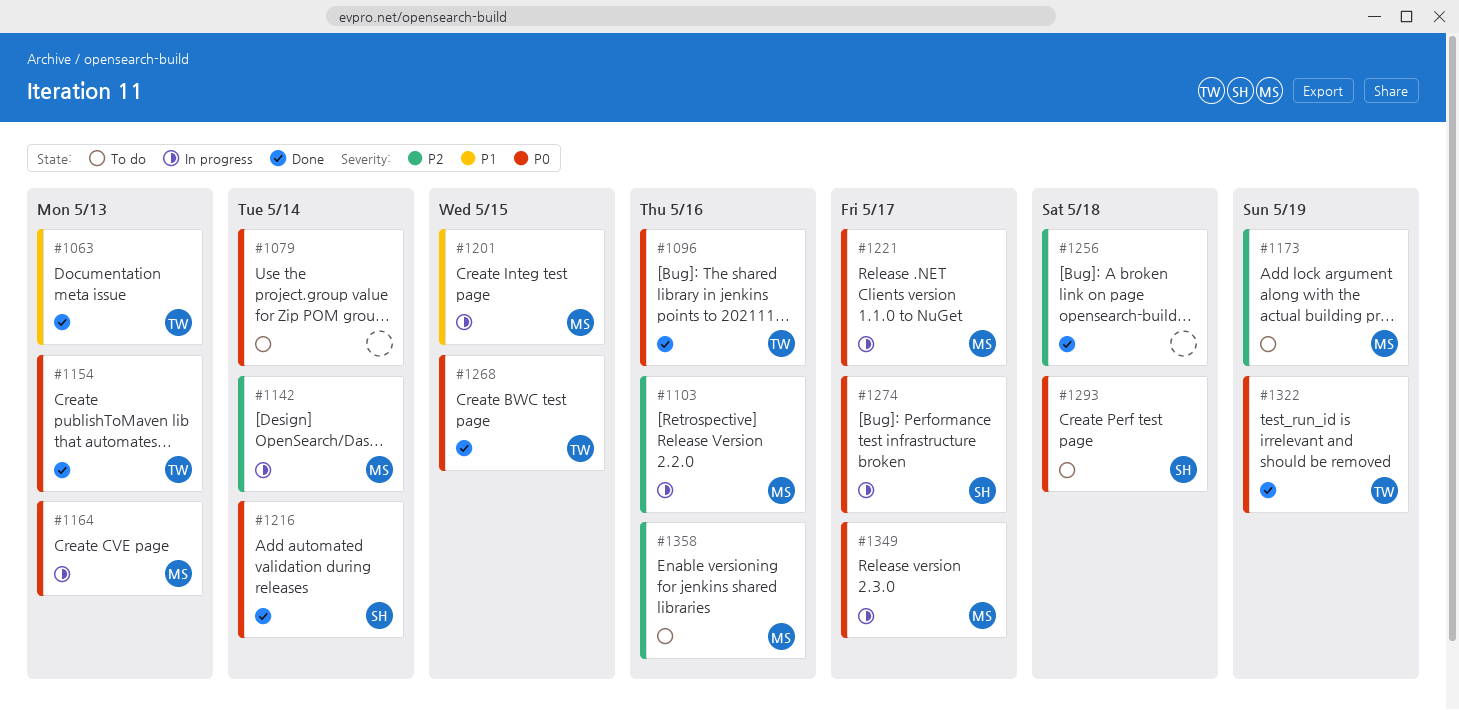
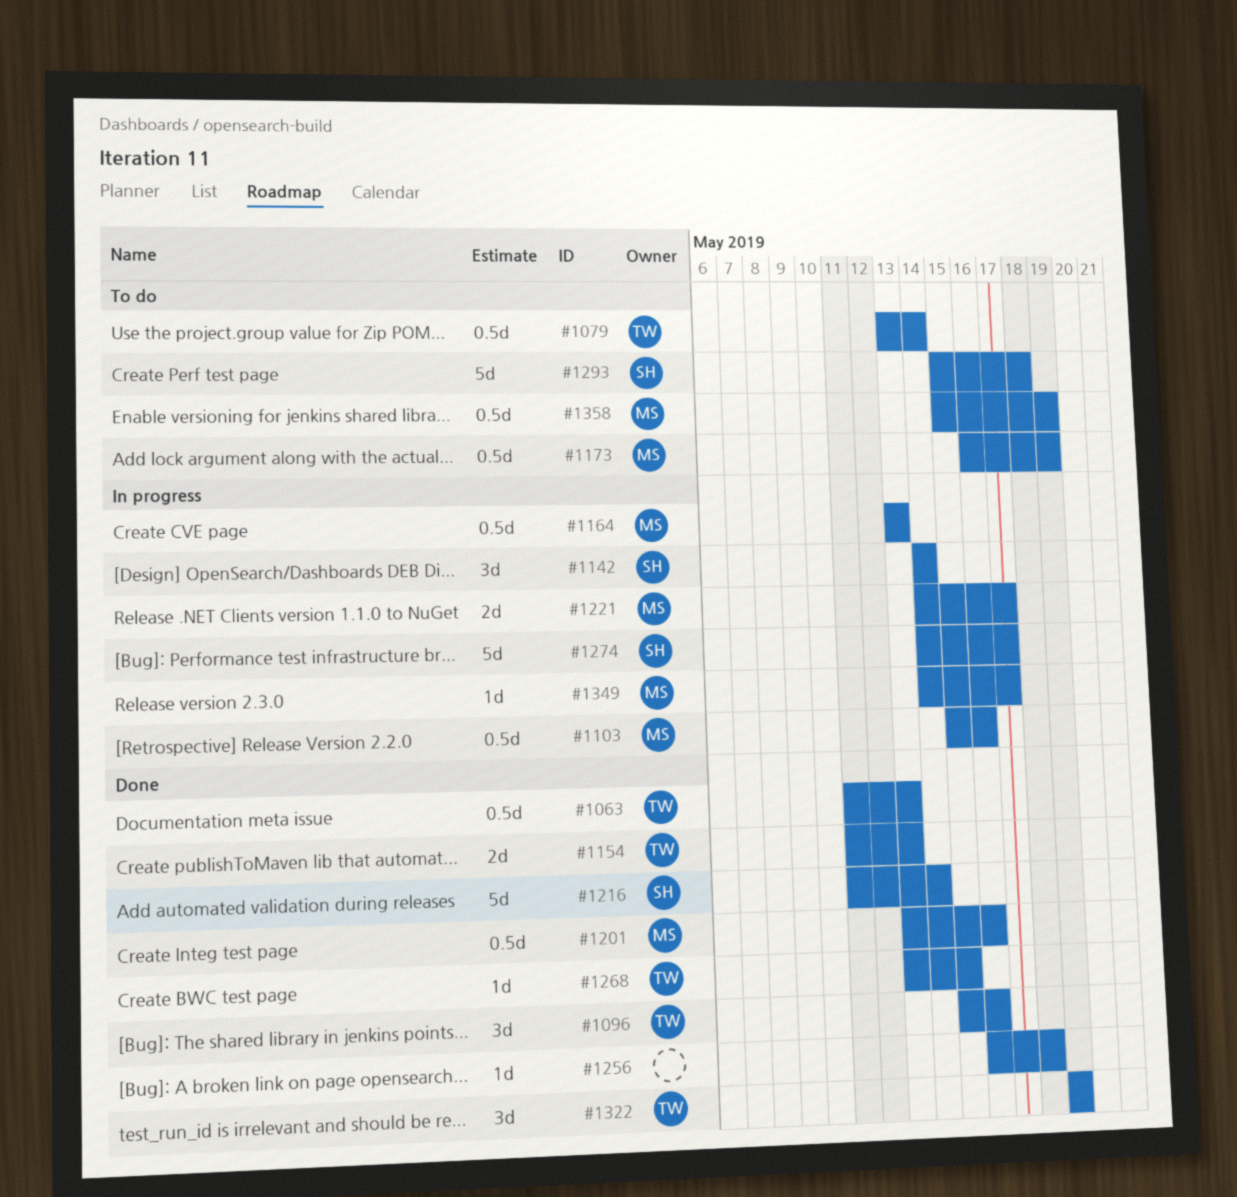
#1079, owner: none -> TW
#1142, owner: MS -> SH
#1201, status: In progress -> Done
#1201, due: May 15 -> May 16
#1358, due: May 16 -> May 19

